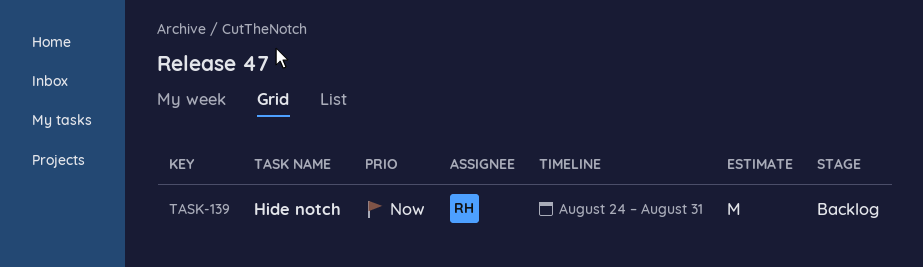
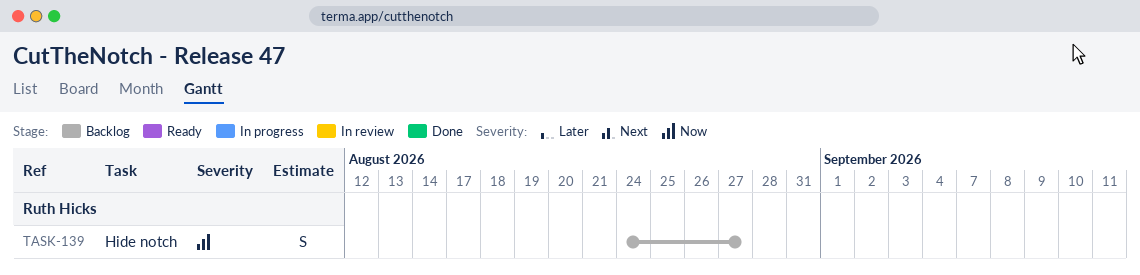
TASK-139, estimate: M -> S
TASK-139, due: Aug 31 -> Aug 27

